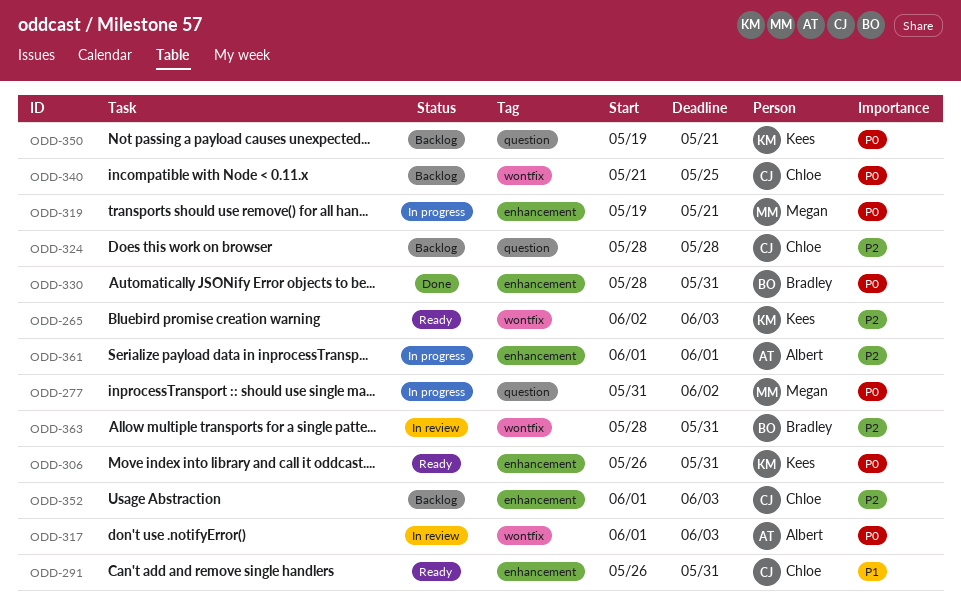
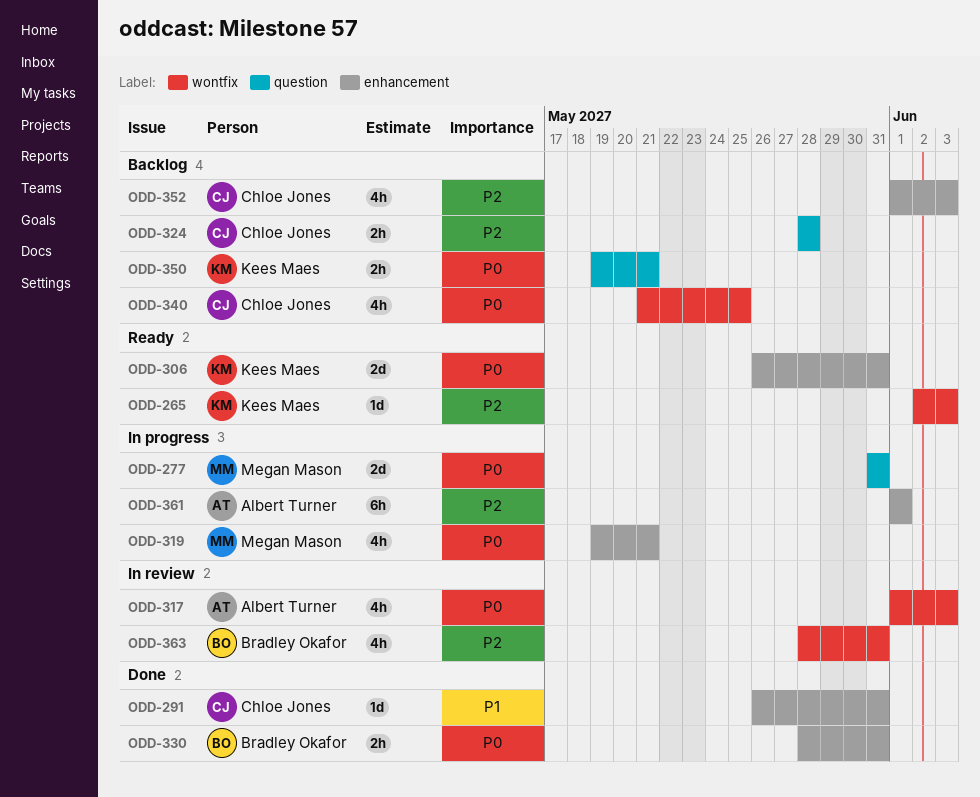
ODD-277, due: Jun 2 -> May 31
ODD-291, status: Ready -> Done

